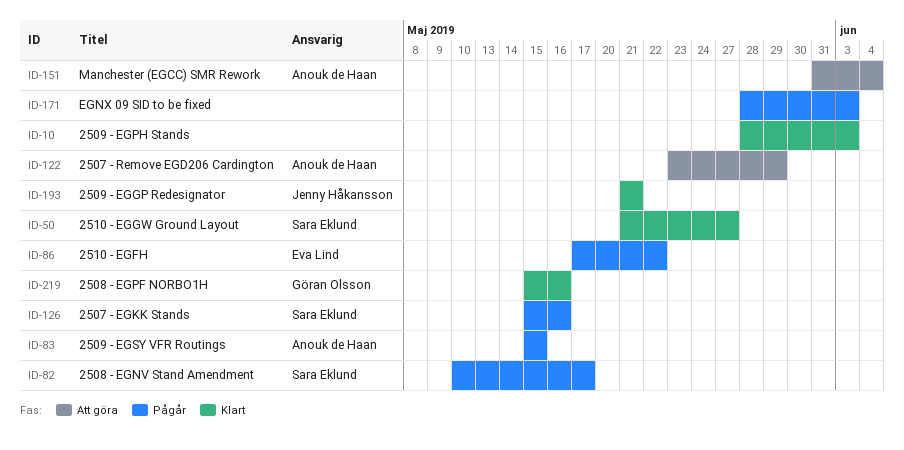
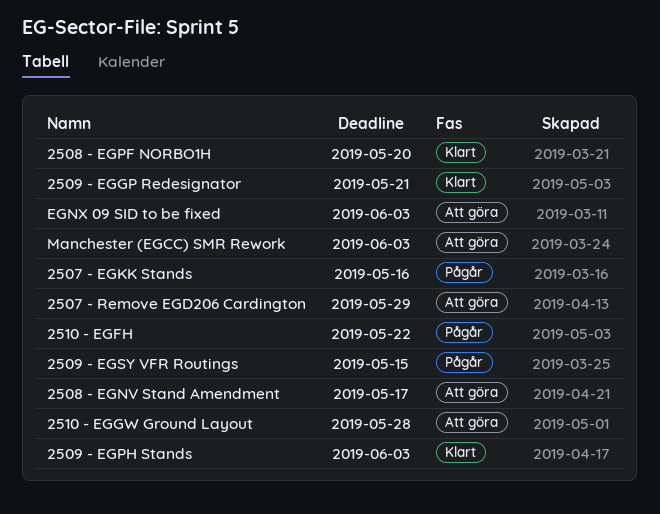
2508 - EGNV Stand Amendment, status: Pågår -> Att göra
2508 - EGPF NORBO1H, due: May 16 -> May 20
2510 - EGGW Ground Layout, status: Klart -> Att göra
2510 - EGGW Ground Layout, due: May 27 -> May 28
EGNX 09 SID to be fixed, status: Pågår -> Att göra
Manchester (EGCC) SMR Rework, due: Jun 4 -> Jun 3

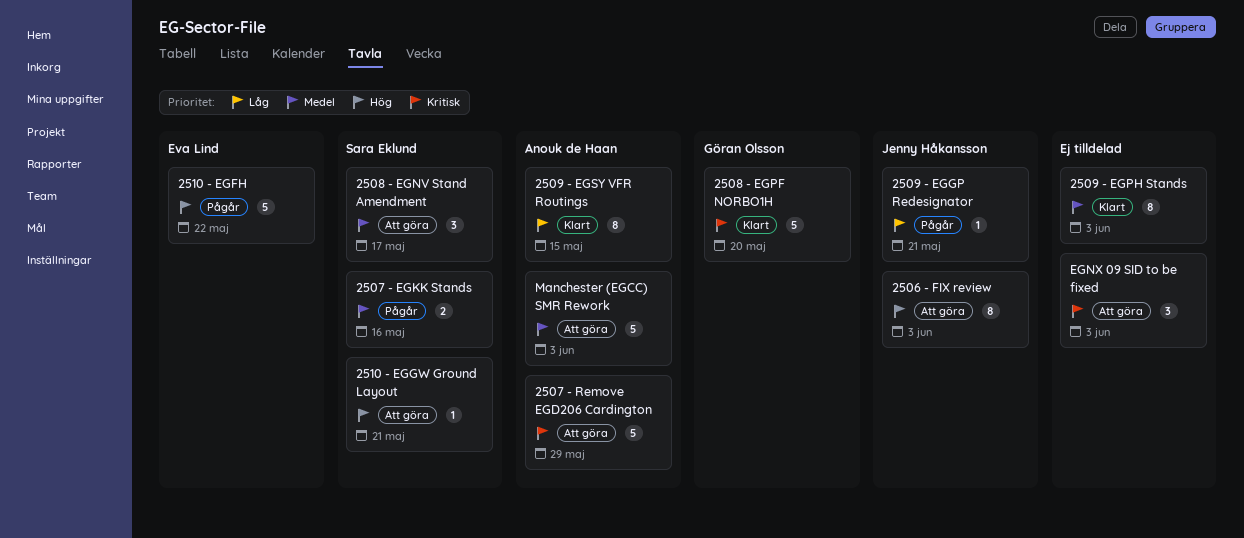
2506 - FIX review: none -> present
2509 - EGGP Redesignator, status: Klart -> Pågår
2509 - EGSY VFR Routings, status: Pågår -> Klart
2510 - EGGW Ground Layout, due: May 28 -> May 21

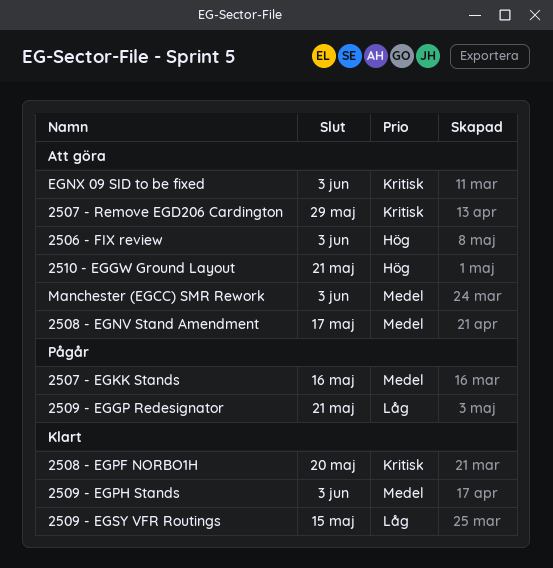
2510 - EGFH: present -> none

